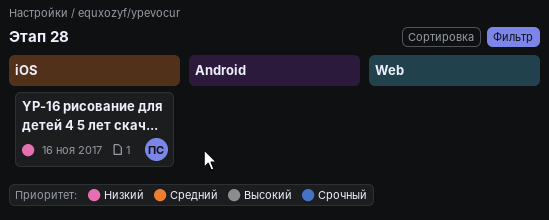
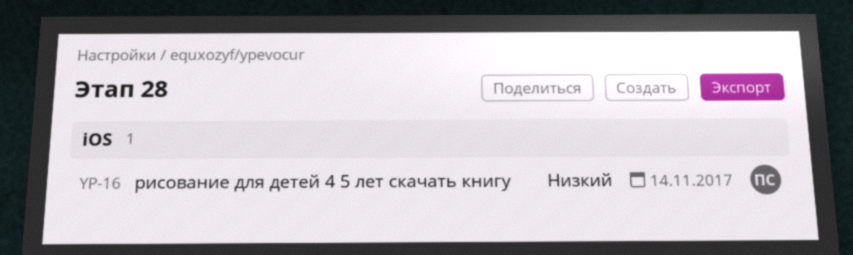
YP-16, due: Nov 16 -> Nov 14

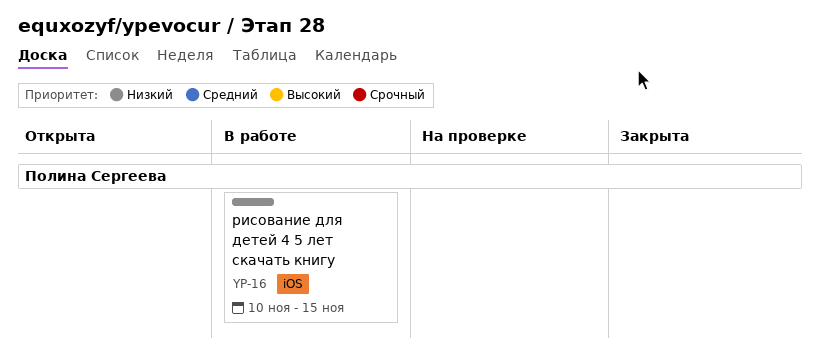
YP-16, due: Nov 14 -> Nov 15

